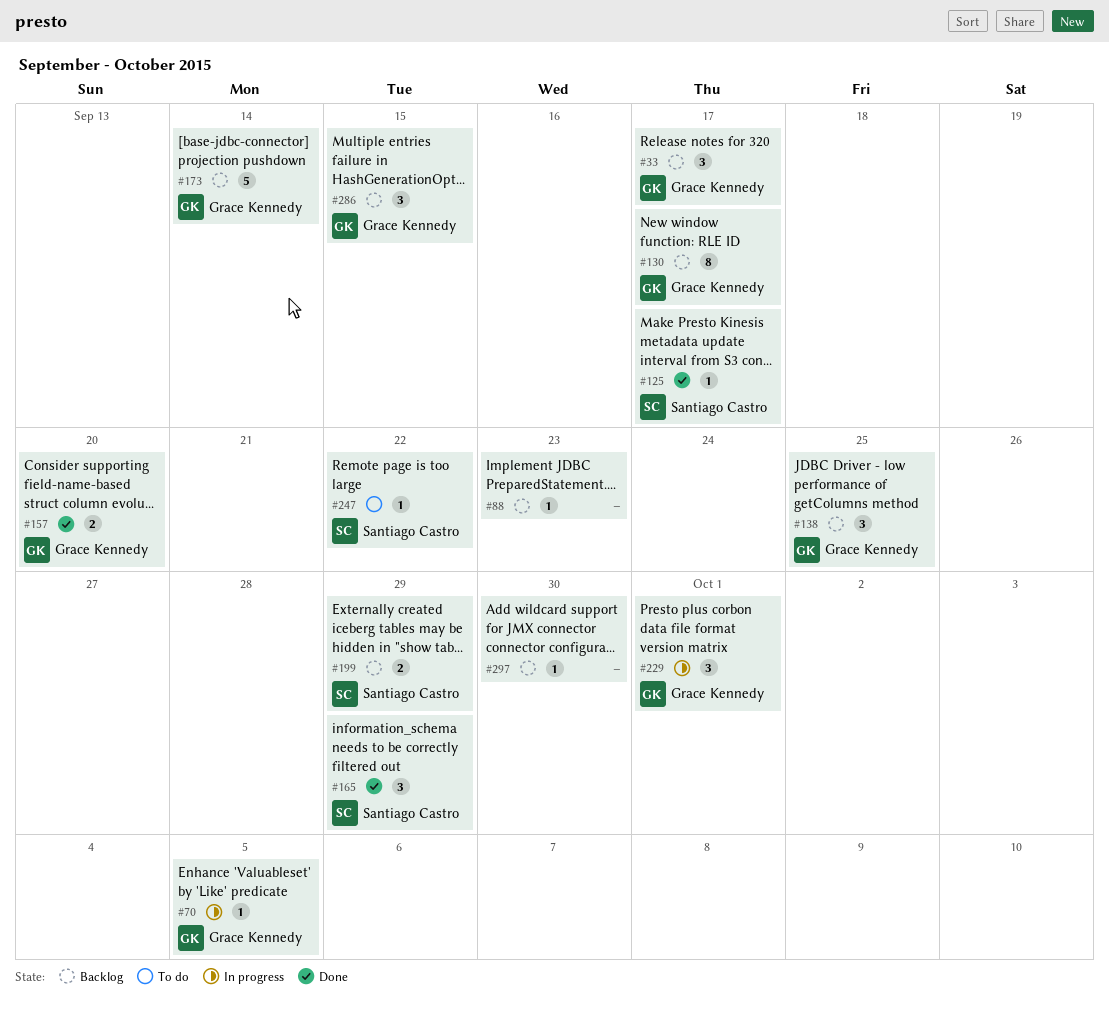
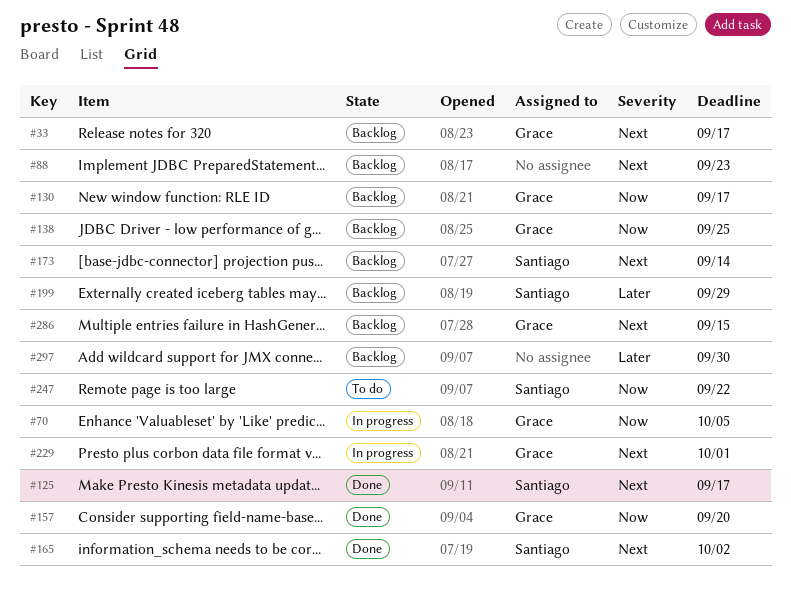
#165, due: Sep 29 -> Oct 2
#173, owner: Grace Kennedy -> Santiago Castro

